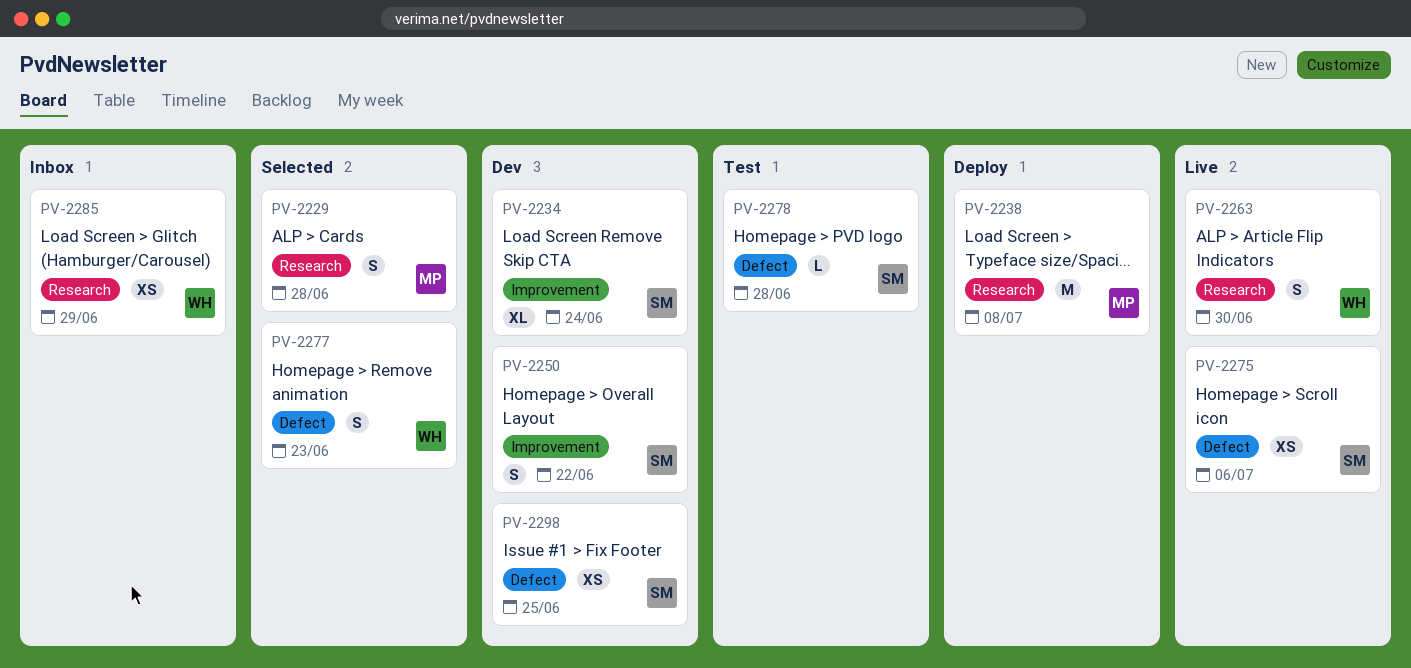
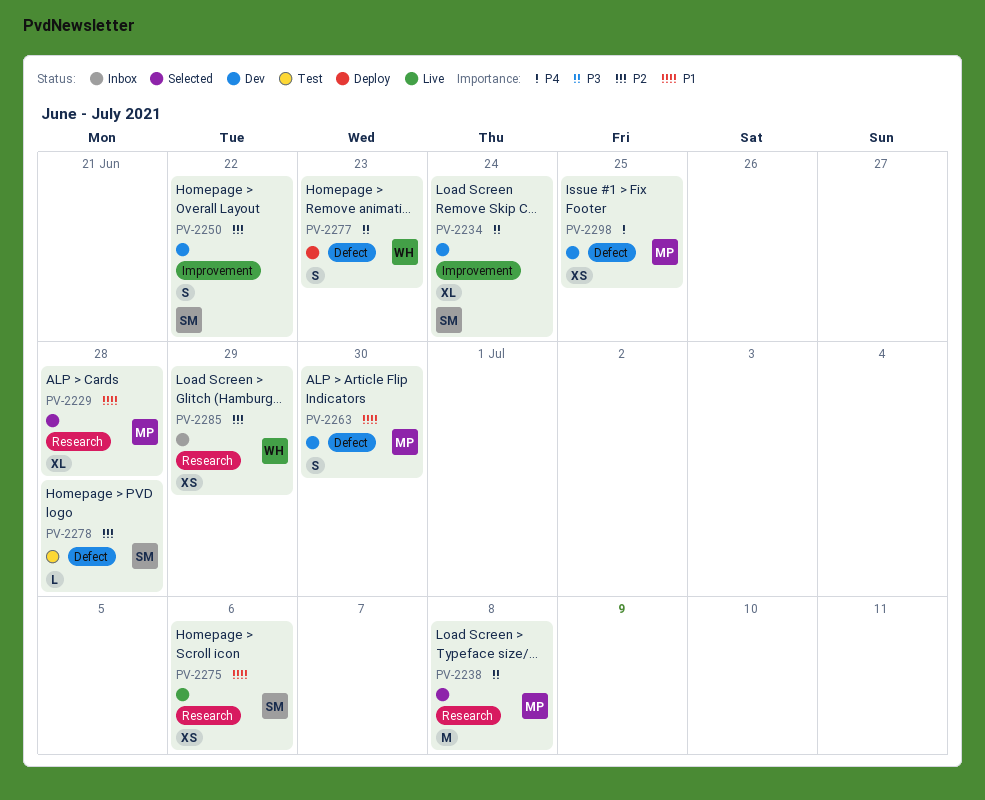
PV-2229, estimate: S -> XL
PV-2238, status: Deploy -> Selected
PV-2263, status: Live -> Dev
PV-2263, owner: WH -> MP
PV-2263, label: Research -> Defect
PV-2275, label: Defect -> Research
PV-2277, status: Selected -> Deploy
PV-2298, owner: SM -> MP

